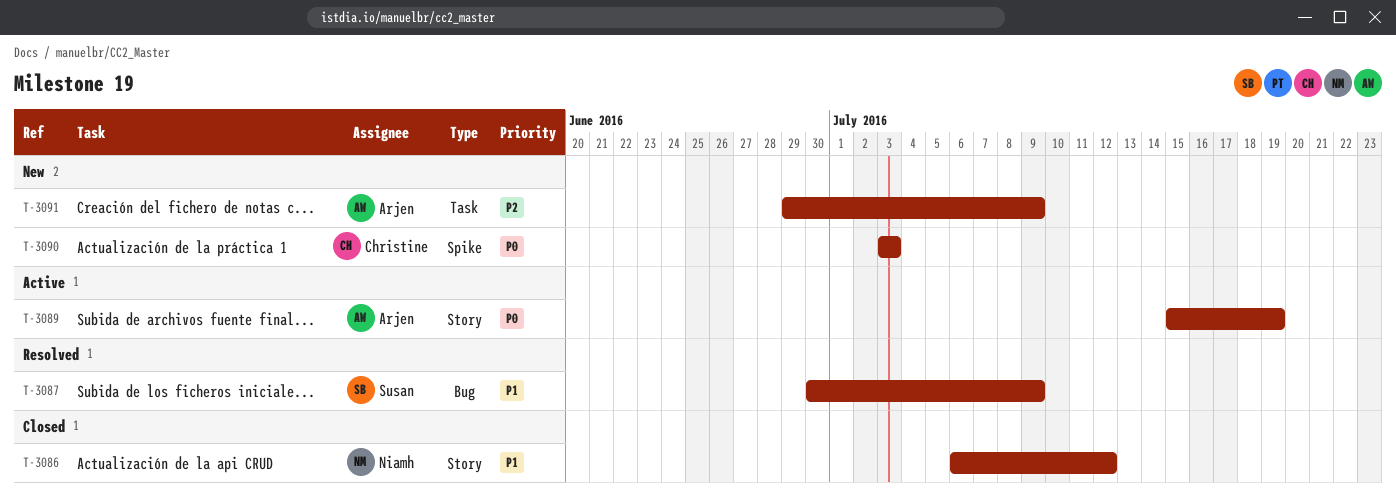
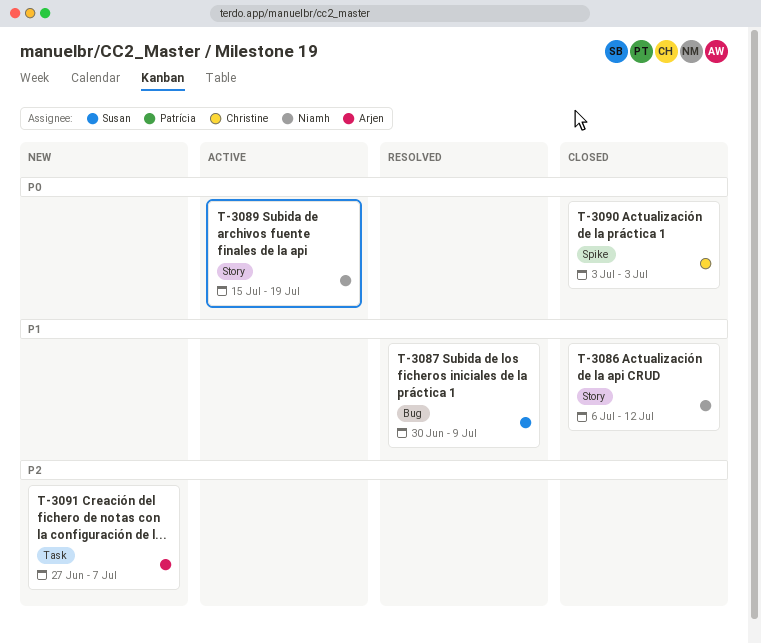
T-3089, owner: Arjen -> Niamh
T-3090, status: New -> Closed
T-3091, start: Jun 29 -> Jun 27
T-3091, due: Jul 9 -> Jul 7

